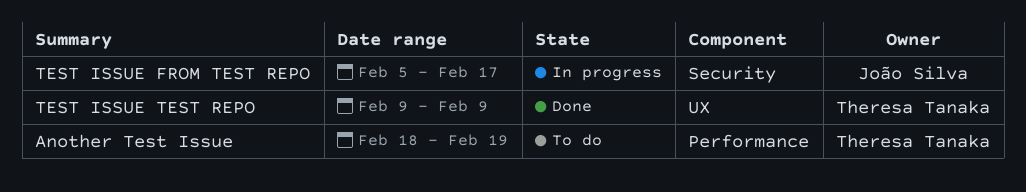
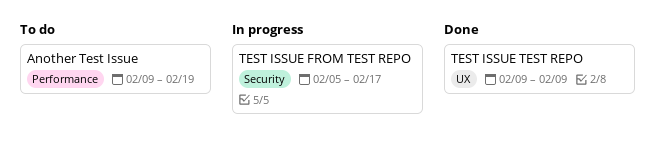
Another Test Issue, start: Feb 18 -> Feb 9

